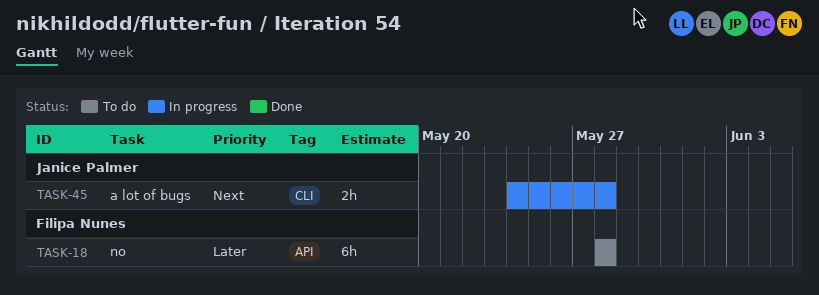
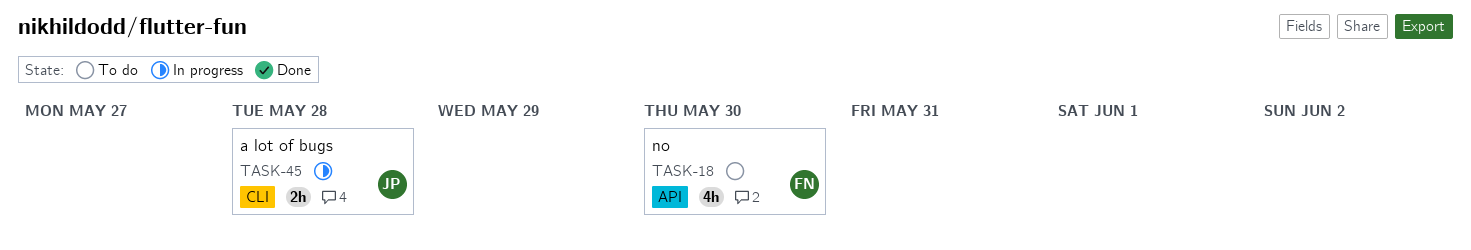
TASK-18, estimate: 6h -> 4h
TASK-18, due: May 28 -> May 30

